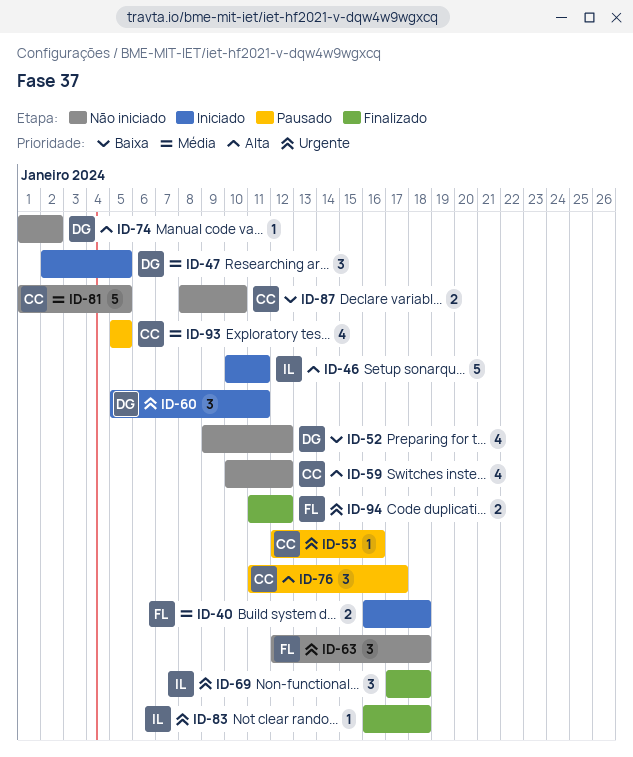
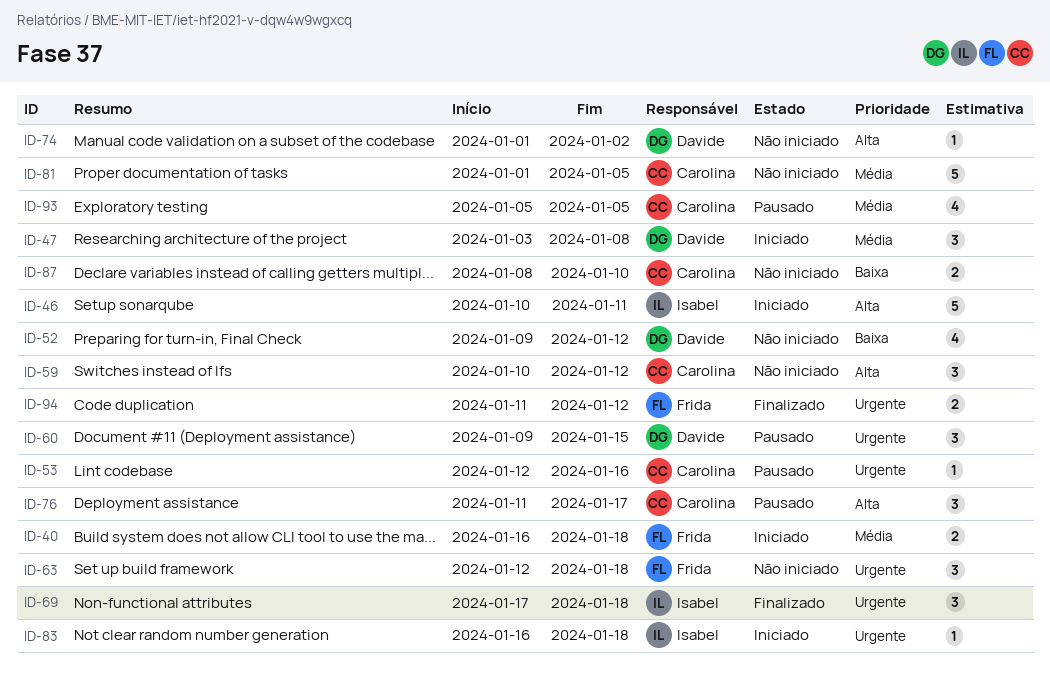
ID-47, start: Jan 2 -> Jan 3
ID-47, due: Jan 5 -> Jan 8
ID-59, estimate: 4 -> 3
ID-60, status: Iniciado -> Pausado
ID-60, start: Jan 5 -> Jan 9
ID-60, due: Jan 11 -> Jan 15
ID-83, status: Finalizado -> Iniciado

